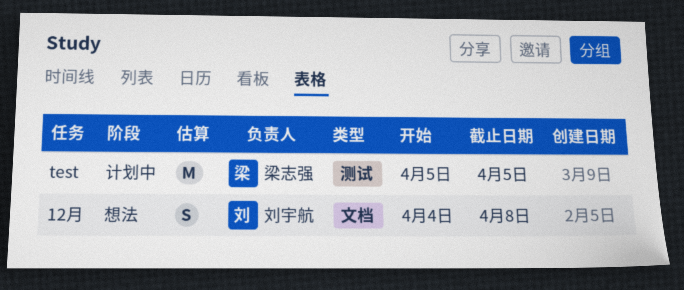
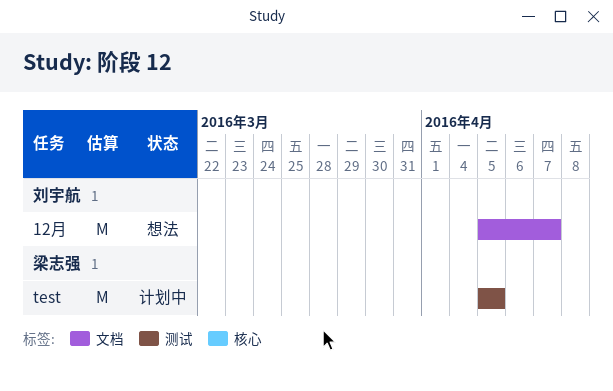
12月, estimate: S -> M
12月, start: Apr 4 -> Apr 5
12月, due: Apr 8 -> Apr 7

